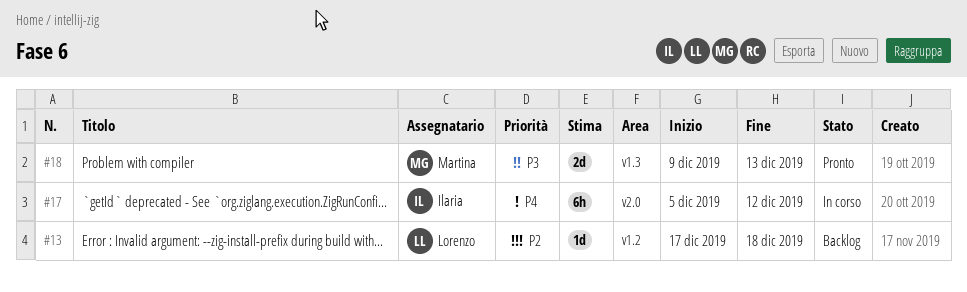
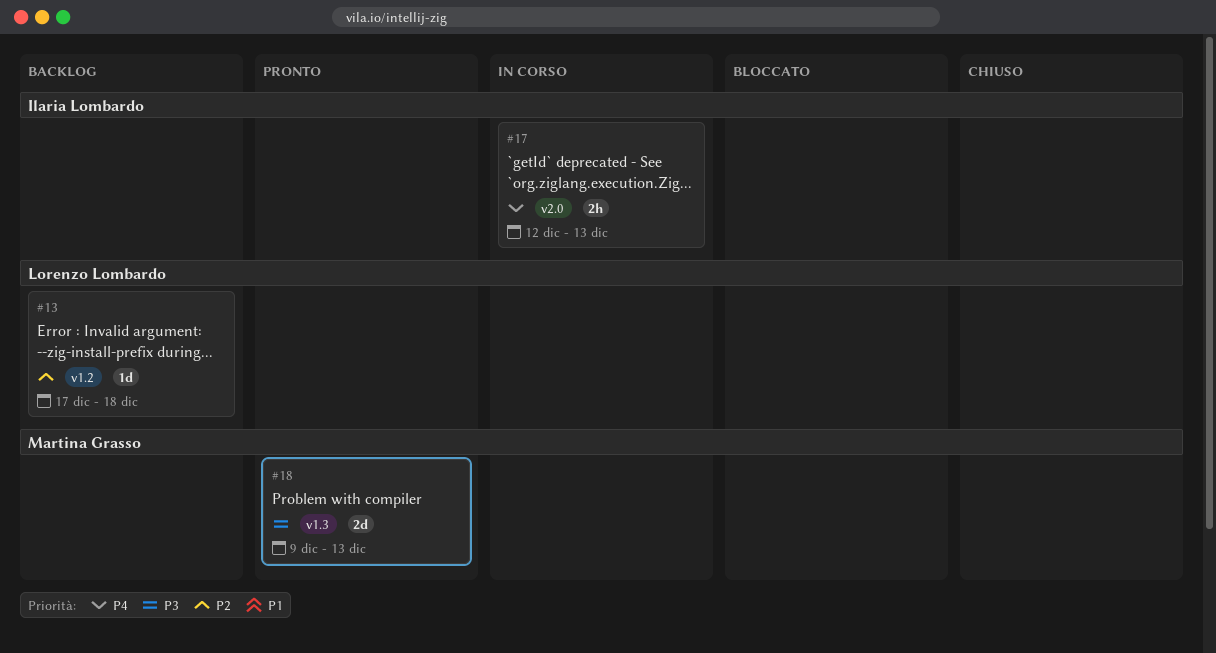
#17, estimate: 6h -> 2h
#17, start: Dec 5 -> Dec 12
#17, due: Dec 12 -> Dec 13

